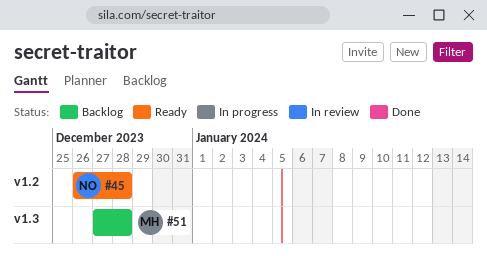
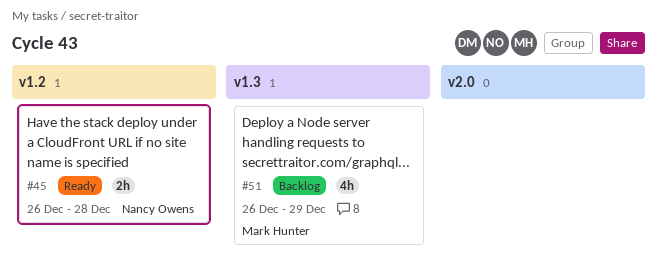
#51, start: Dec 27 -> Dec 26
#51, due: Dec 28 -> Dec 29

